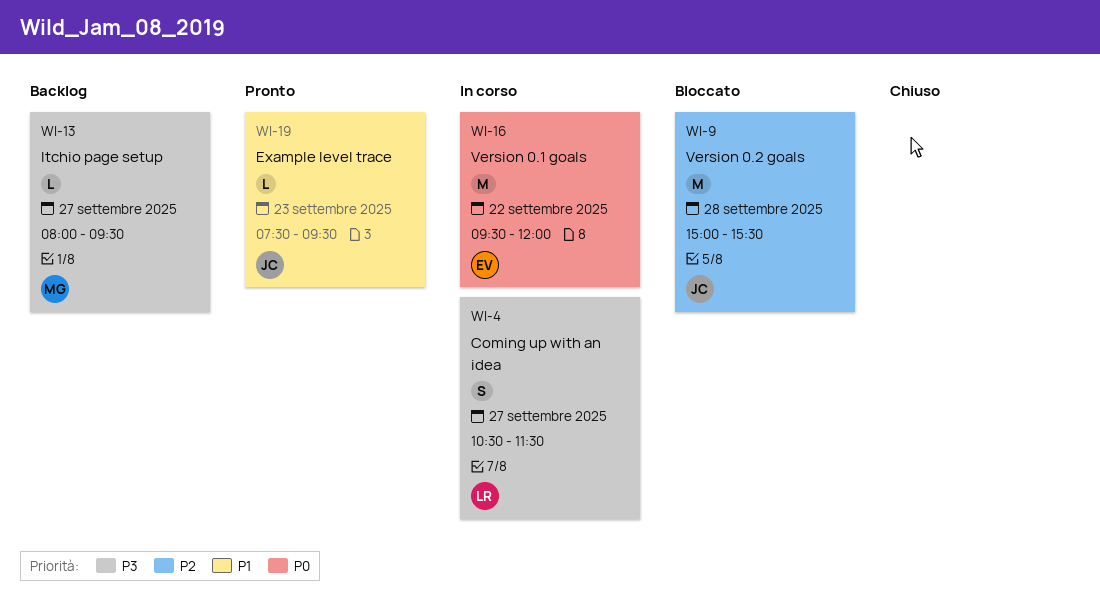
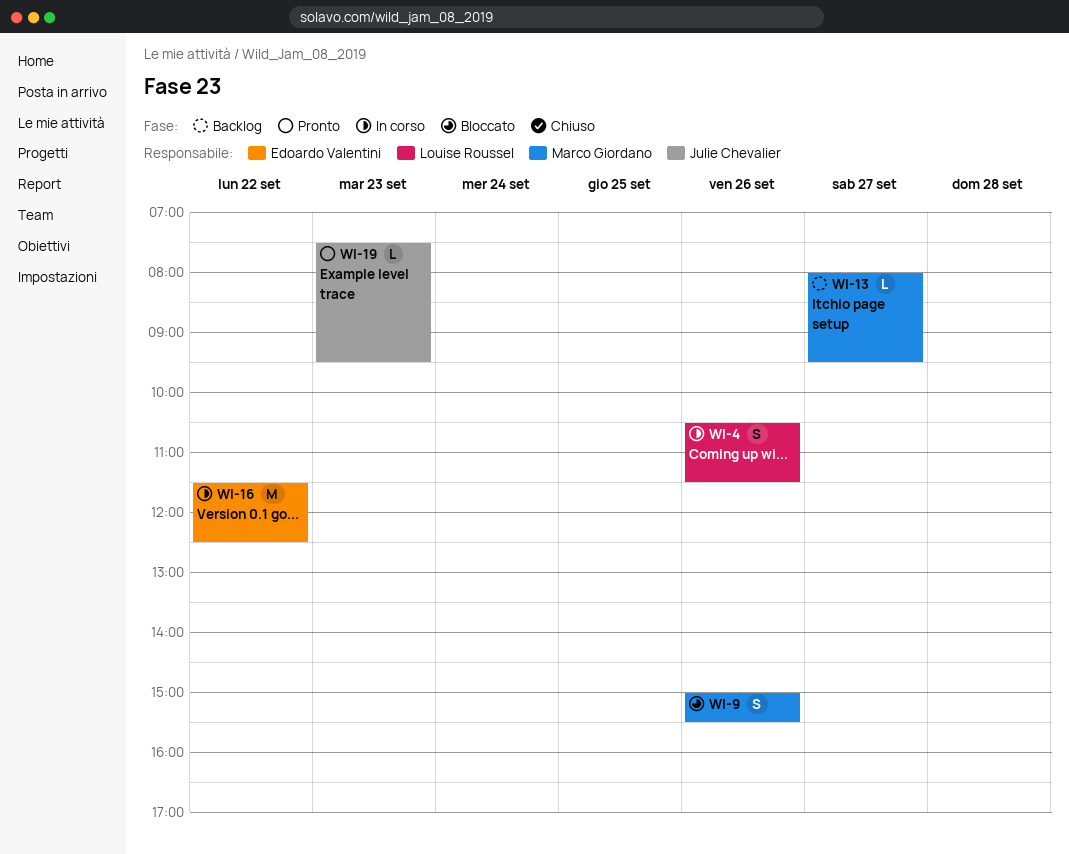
WI-4, day: Sep 27 -> Sep 26
WI-9, owner: Julie Chevalier -> Marco Giordano
WI-9, estimate: M -> S
WI-9, day: Sep 28 -> Sep 26
WI-16, begins: 09:30 -> 11:30
WI-16, ends: 12:00 -> 12:30

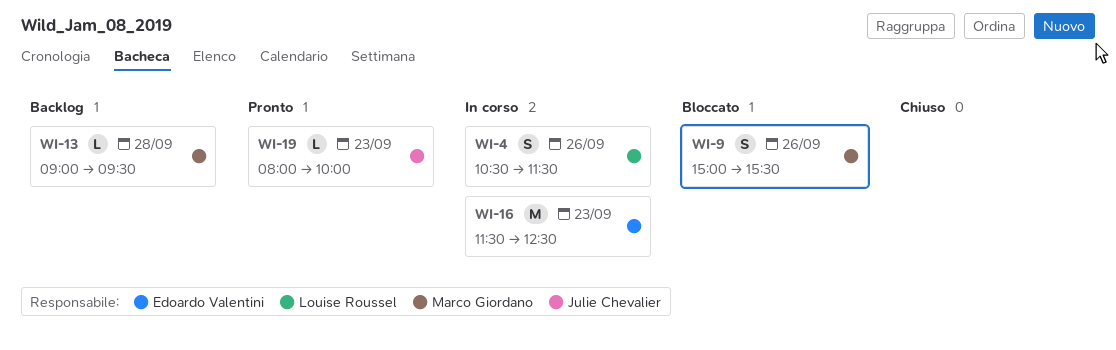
WI-13, day: Sep 27 -> Sep 28
WI-13, begins: 08:00 -> 09:00
WI-16, day: Sep 22 -> Sep 23
WI-19, begins: 07:30 -> 08:00
WI-19, ends: 09:30 -> 10:00

